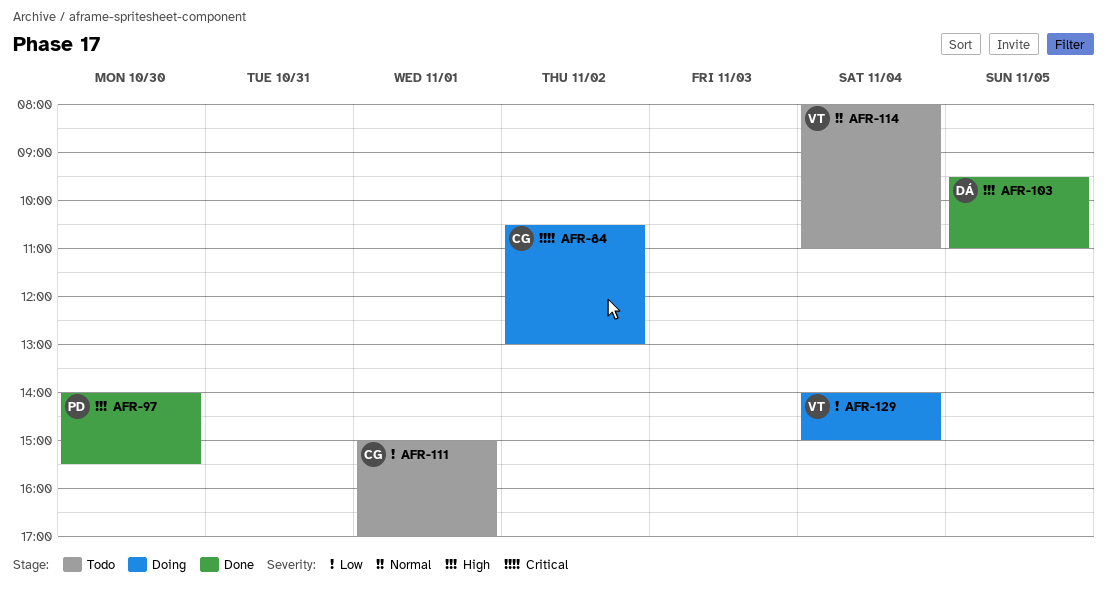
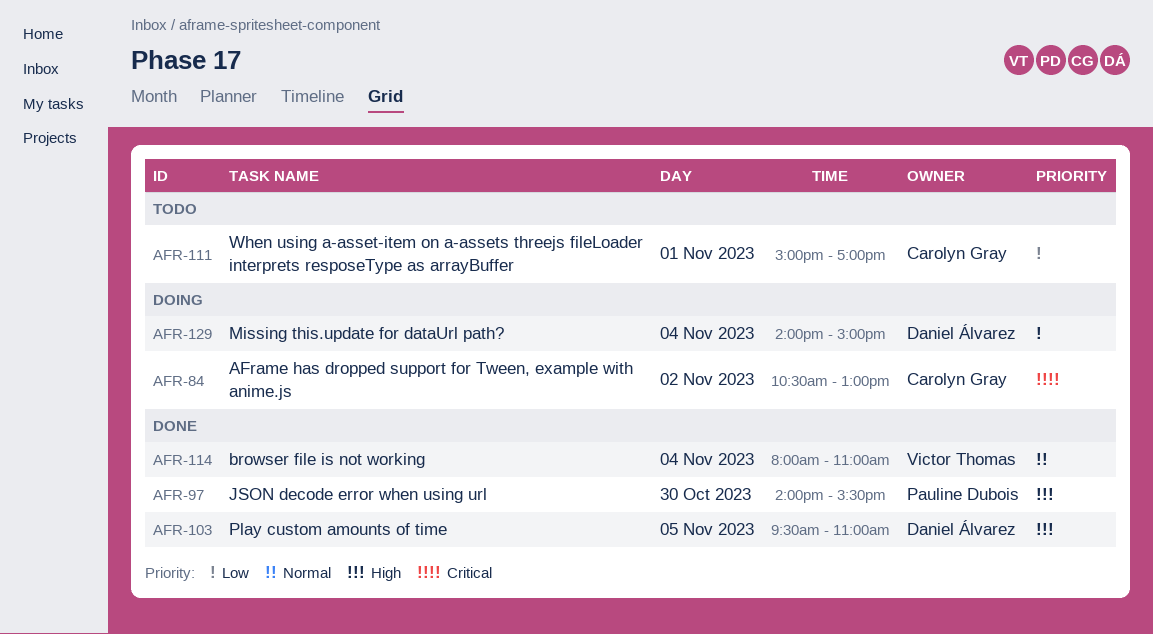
AFR-114, status: Todo -> Done
AFR-129, owner: Victor Thomas -> Daniel Álvarez

